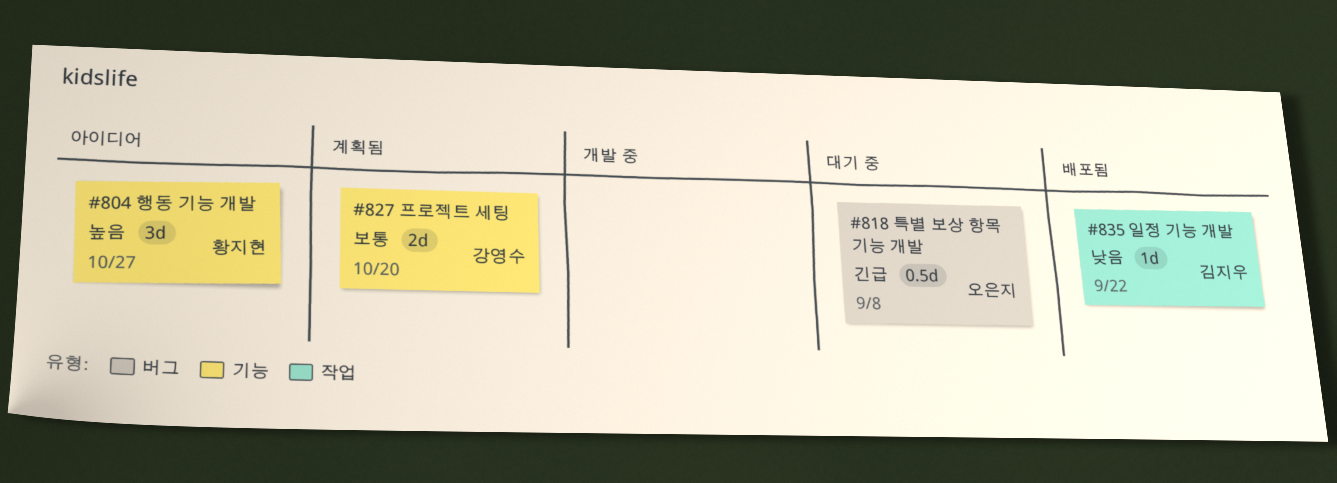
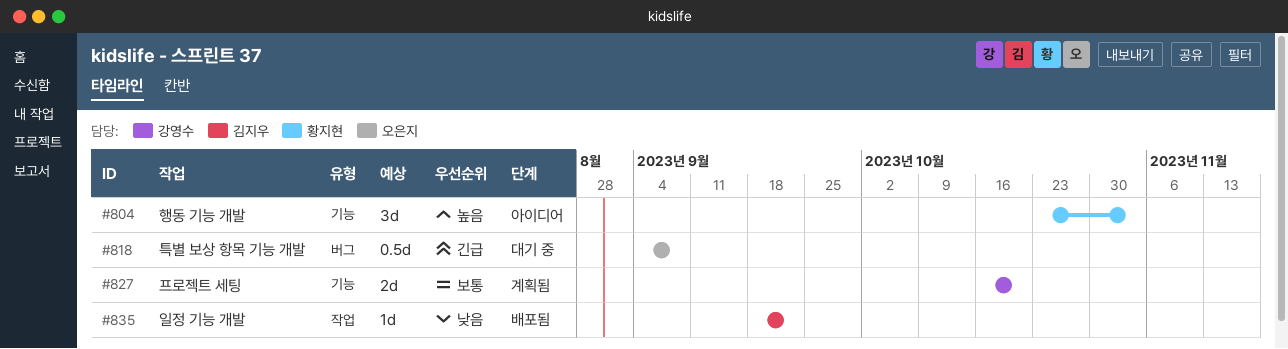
#804, due: Oct 27 -> Nov 3

